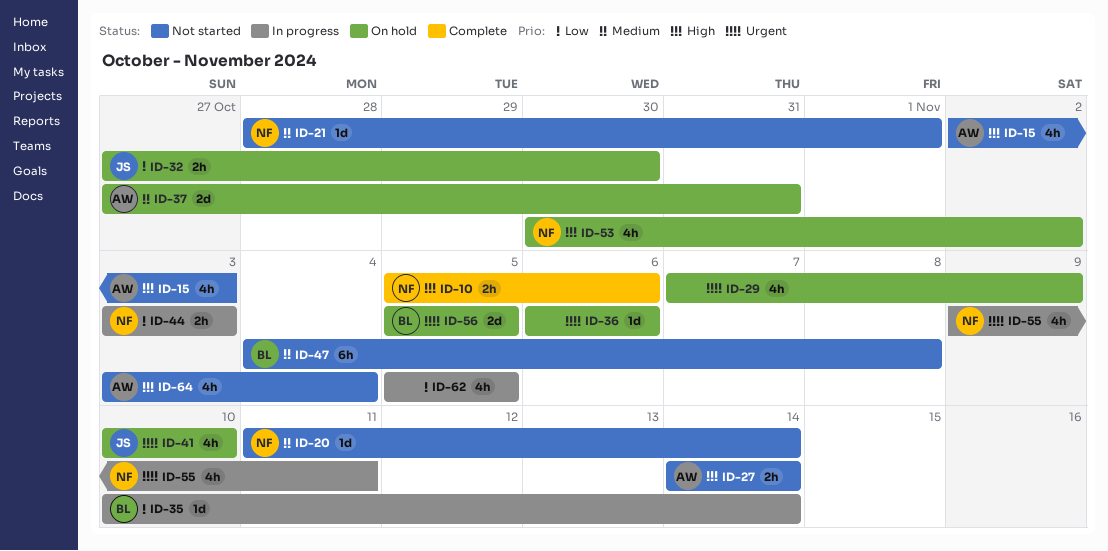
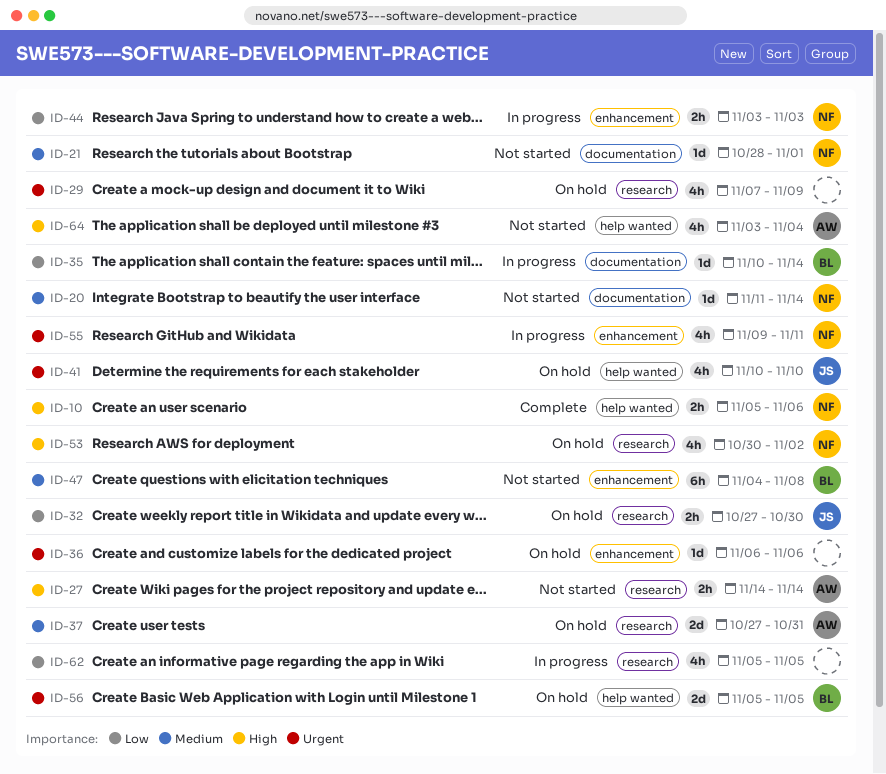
ID-15: present -> none

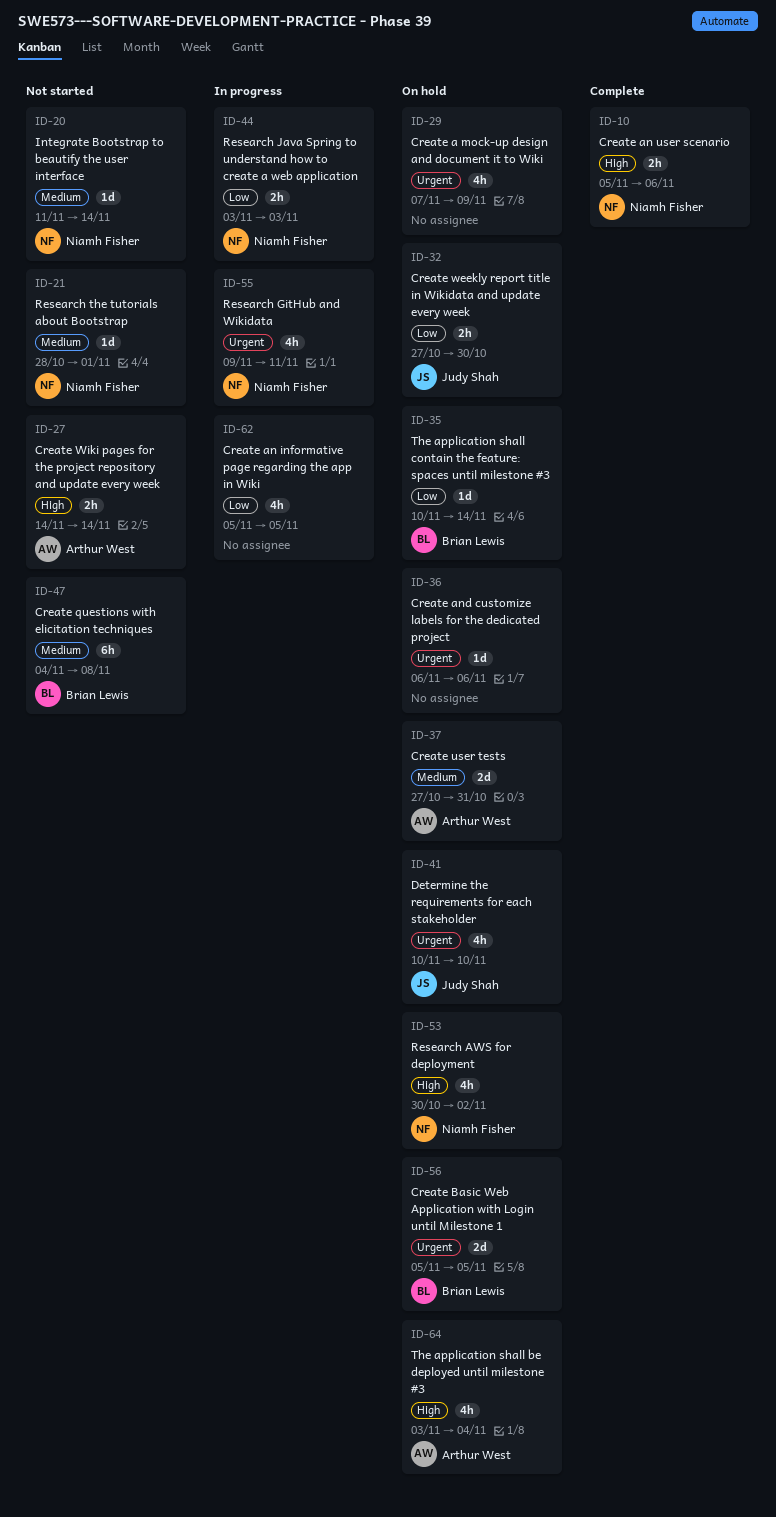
ID-35, status: In progress -> On hold
ID-64, status: Not started -> On hold

